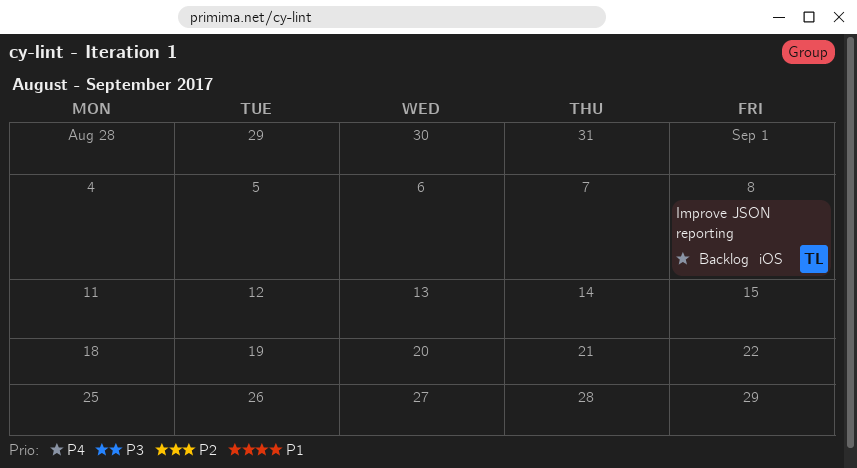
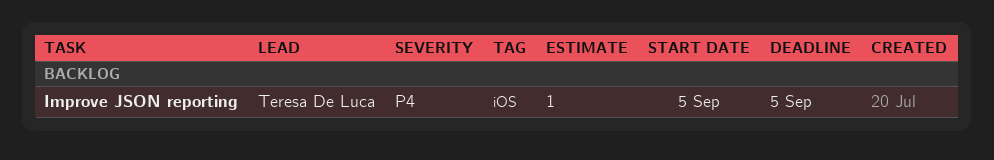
Improve JSON reporting, due: Sep 8 -> Sep 5

